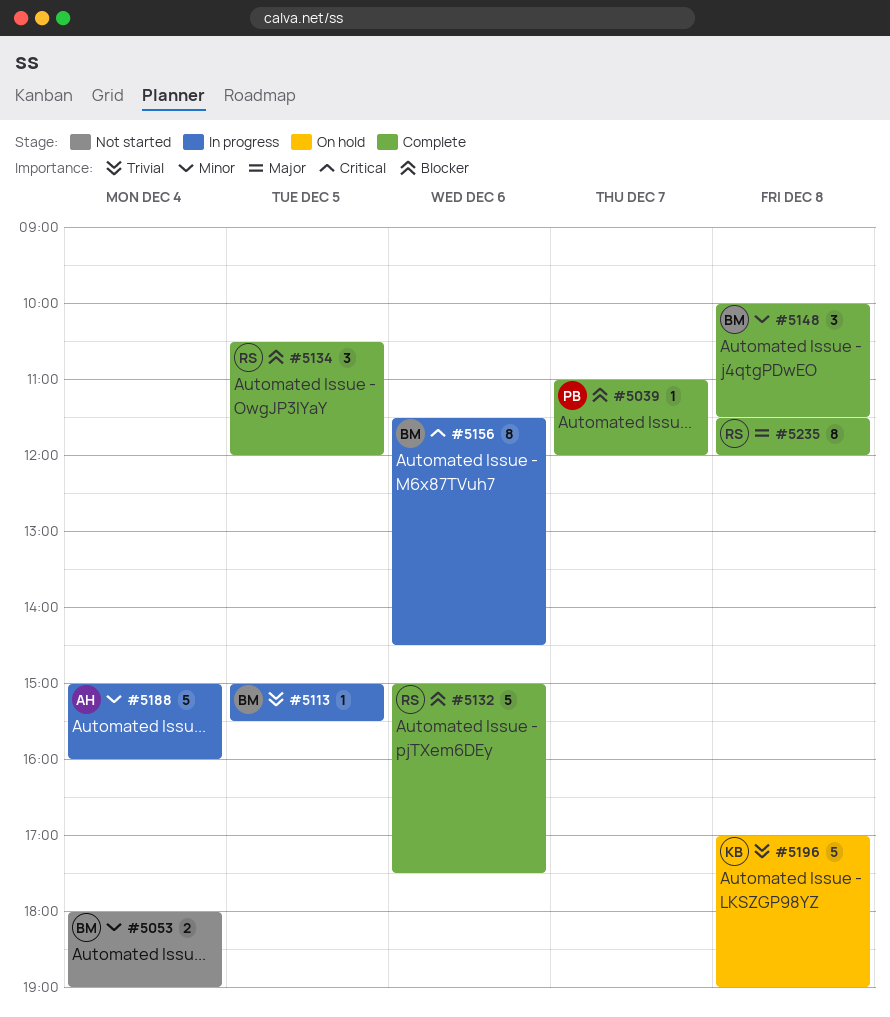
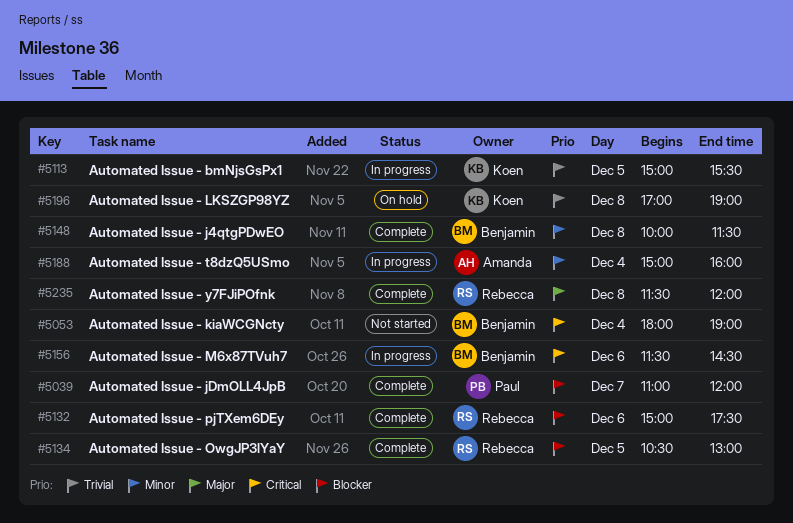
#5053, priority: Minor -> Critical
#5113, owner: Benjamin -> Koen
#5134, ends: 12:00 -> 13:00

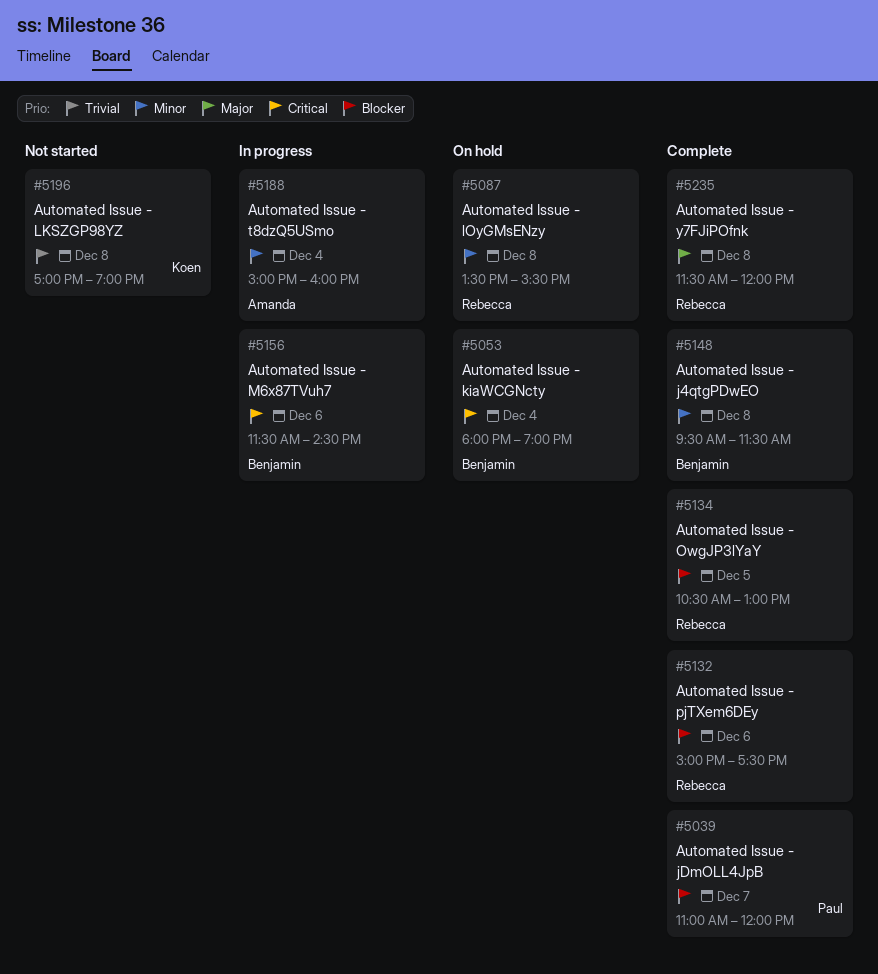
#5053, status: Not started -> On hold
#5087: none -> present
#5113: present -> none
#5148, begins: 10:00 -> 09:30
#5196, status: On hold -> Not started

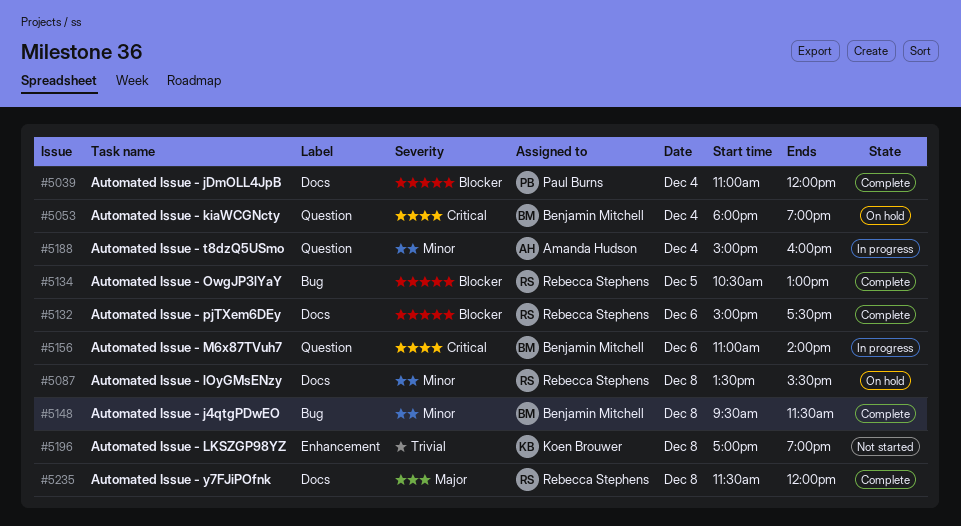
#5039, day: Dec 7 -> Dec 4
#5156, begins: 11:30 -> 11:00
#5156, ends: 14:30 -> 14:00

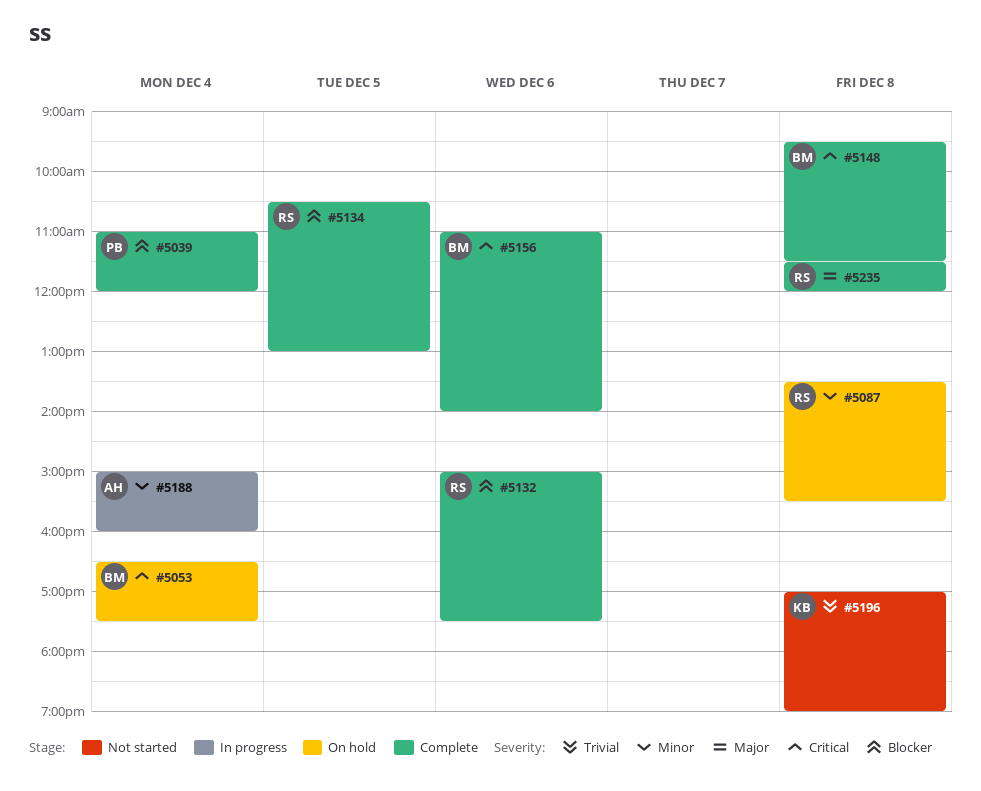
#5053, begins: 18:00 -> 16:30
#5053, ends: 19:00 -> 17:30
#5148, priority: Minor -> Critical
#5156, status: In progress -> Complete

